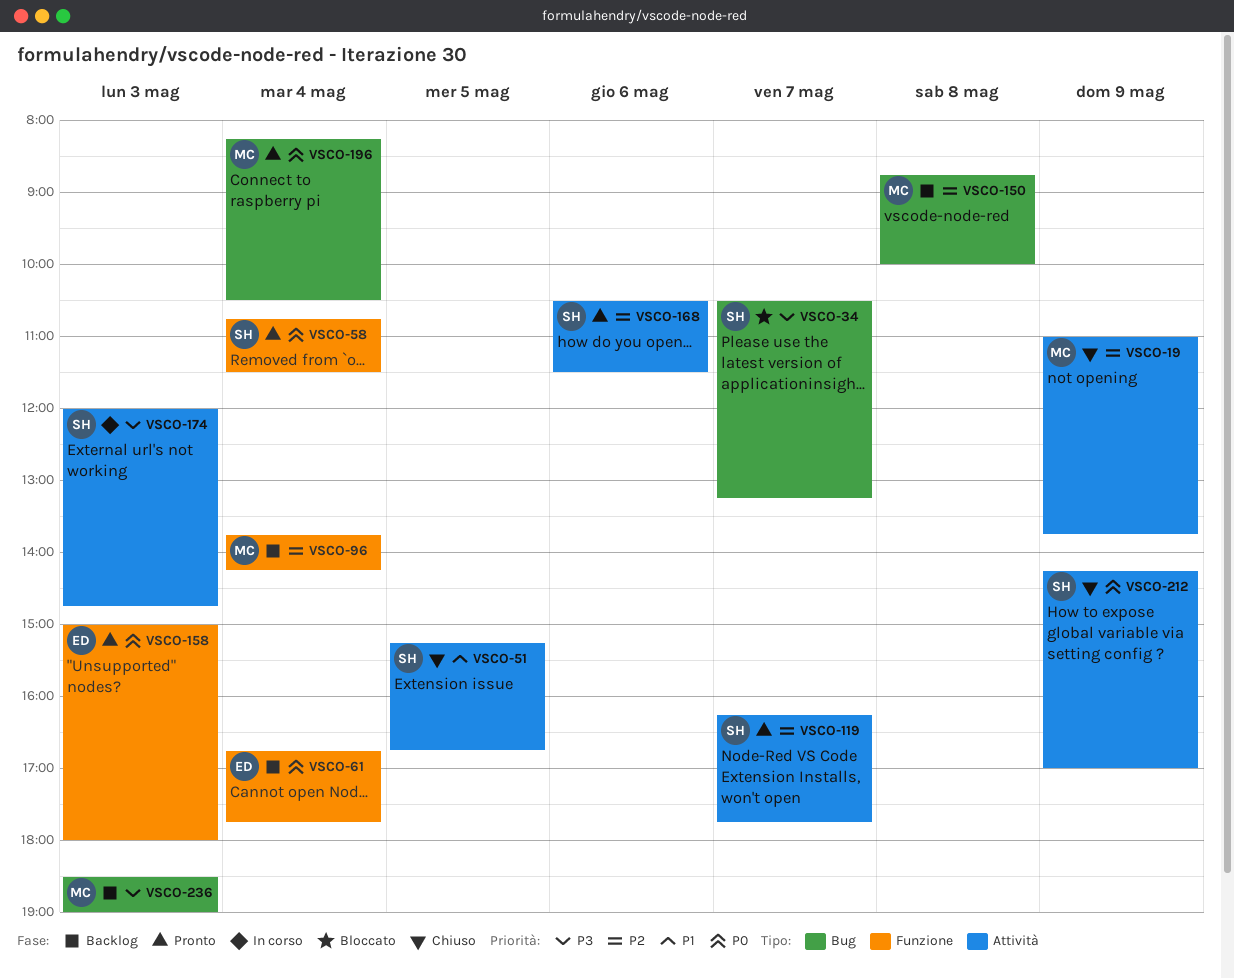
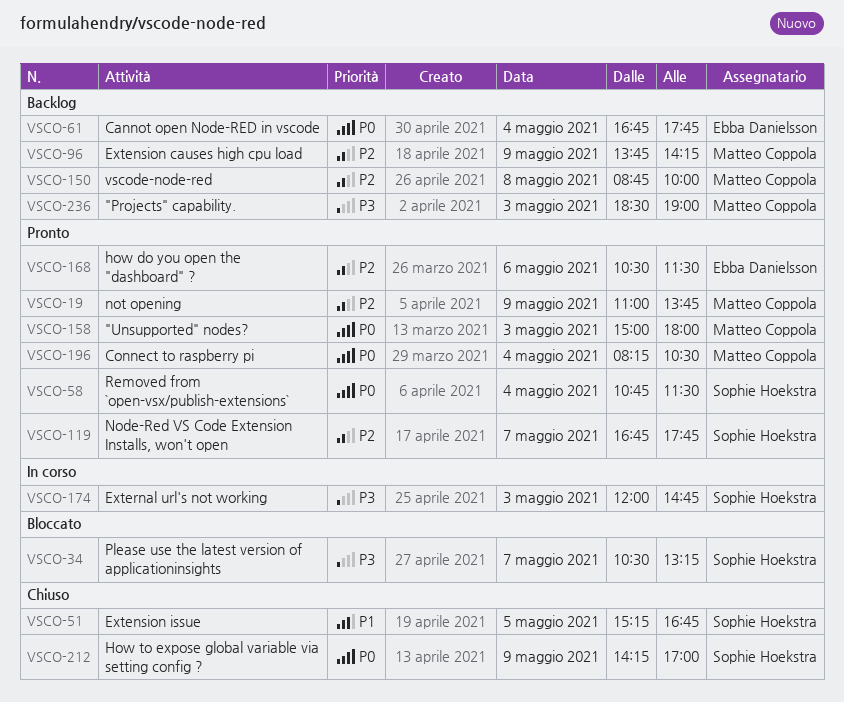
VSCO-19, status: Chiuso -> Pronto
VSCO-96, day: May 4 -> May 9
VSCO-119, begins: 16:15 -> 16:45
VSCO-158, owner: Ebba Danielsson -> Matteo Coppola
VSCO-168, owner: Sophie Hoekstra -> Ebba Danielsson

